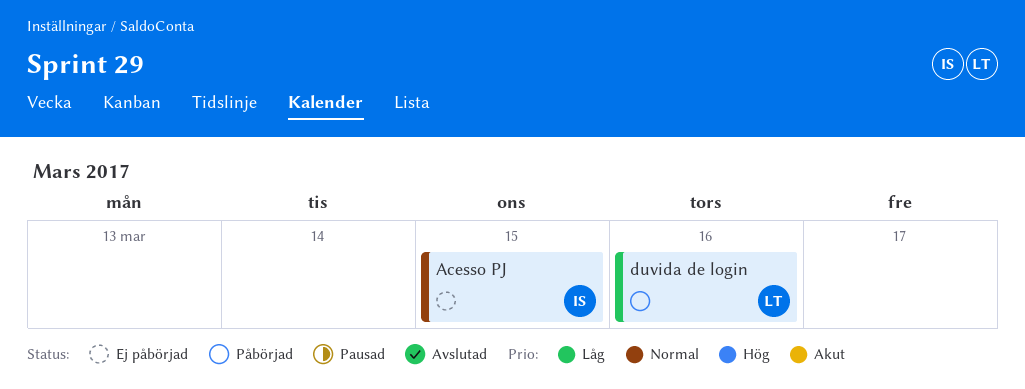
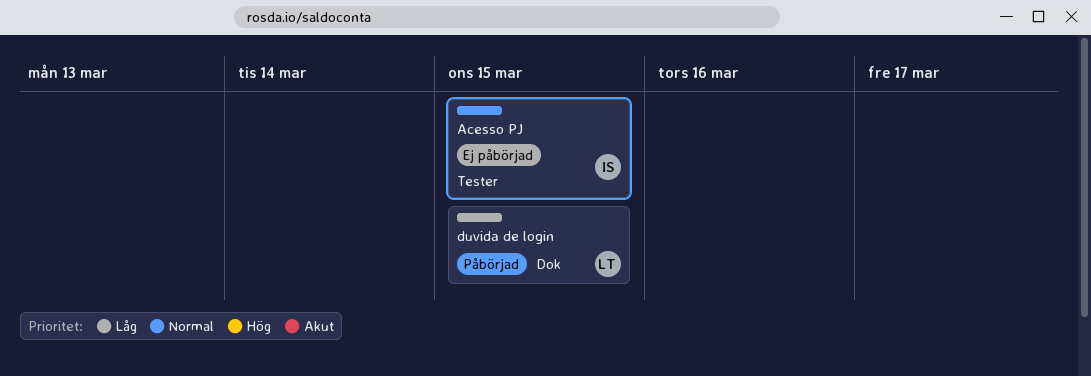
duvida de login, due: Mar 16 -> Mar 15

